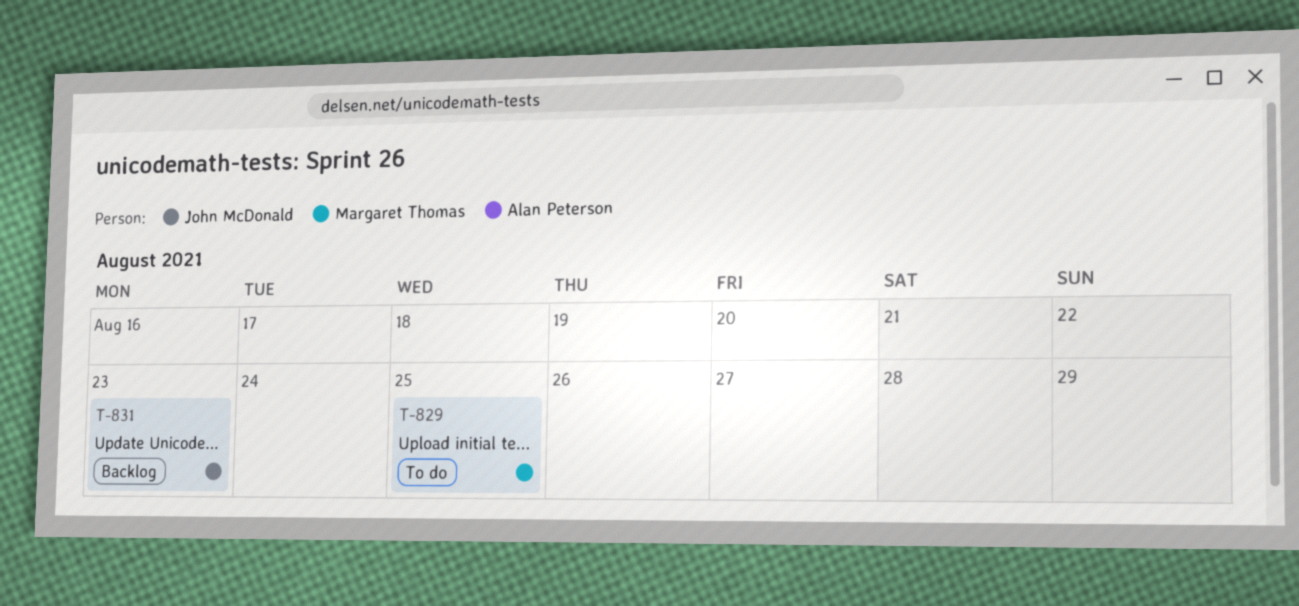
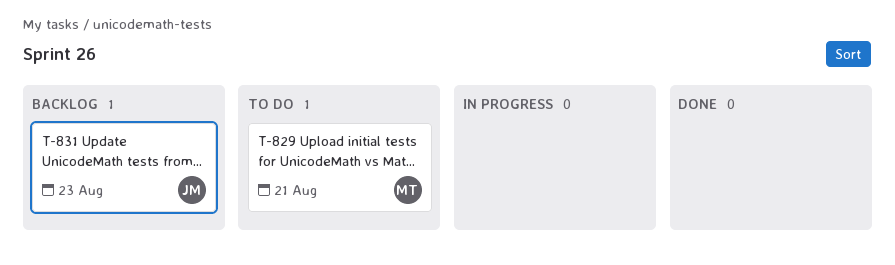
T-829, due: Aug 25 -> Aug 21

